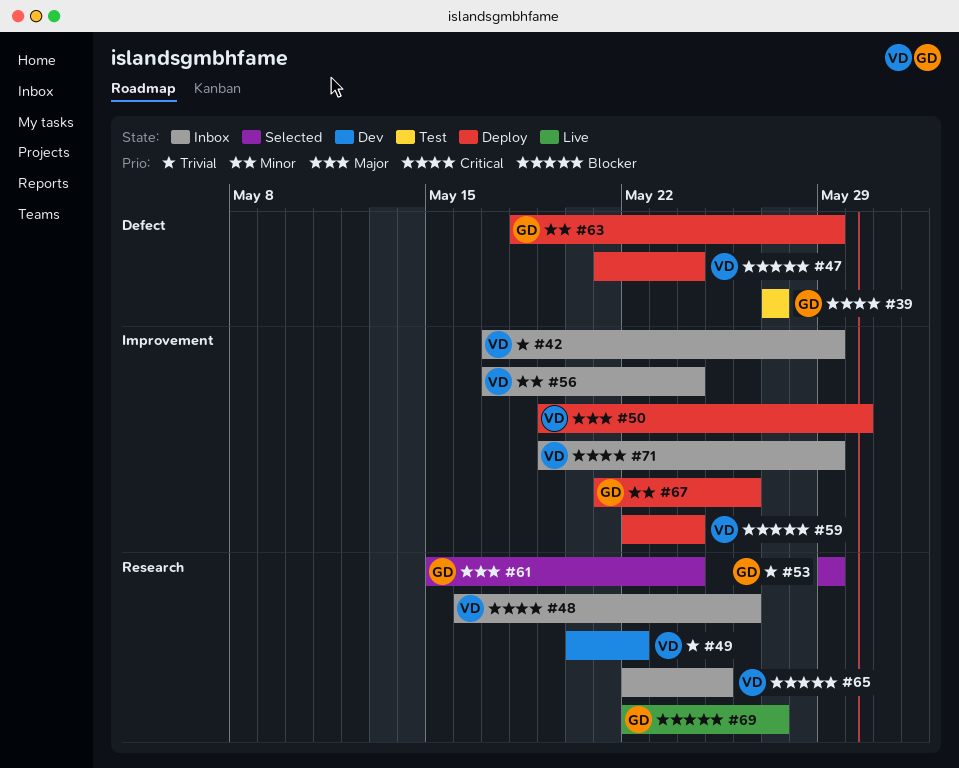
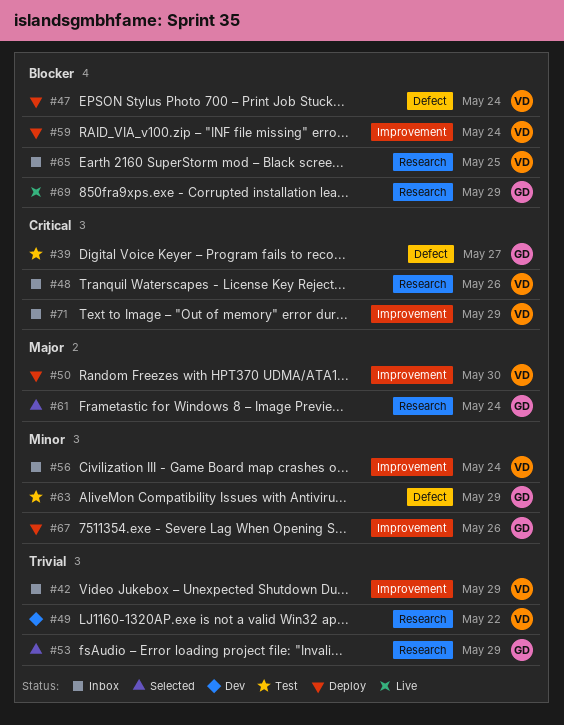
#63, status: Deploy -> Test
#69, due: May 27 -> May 29

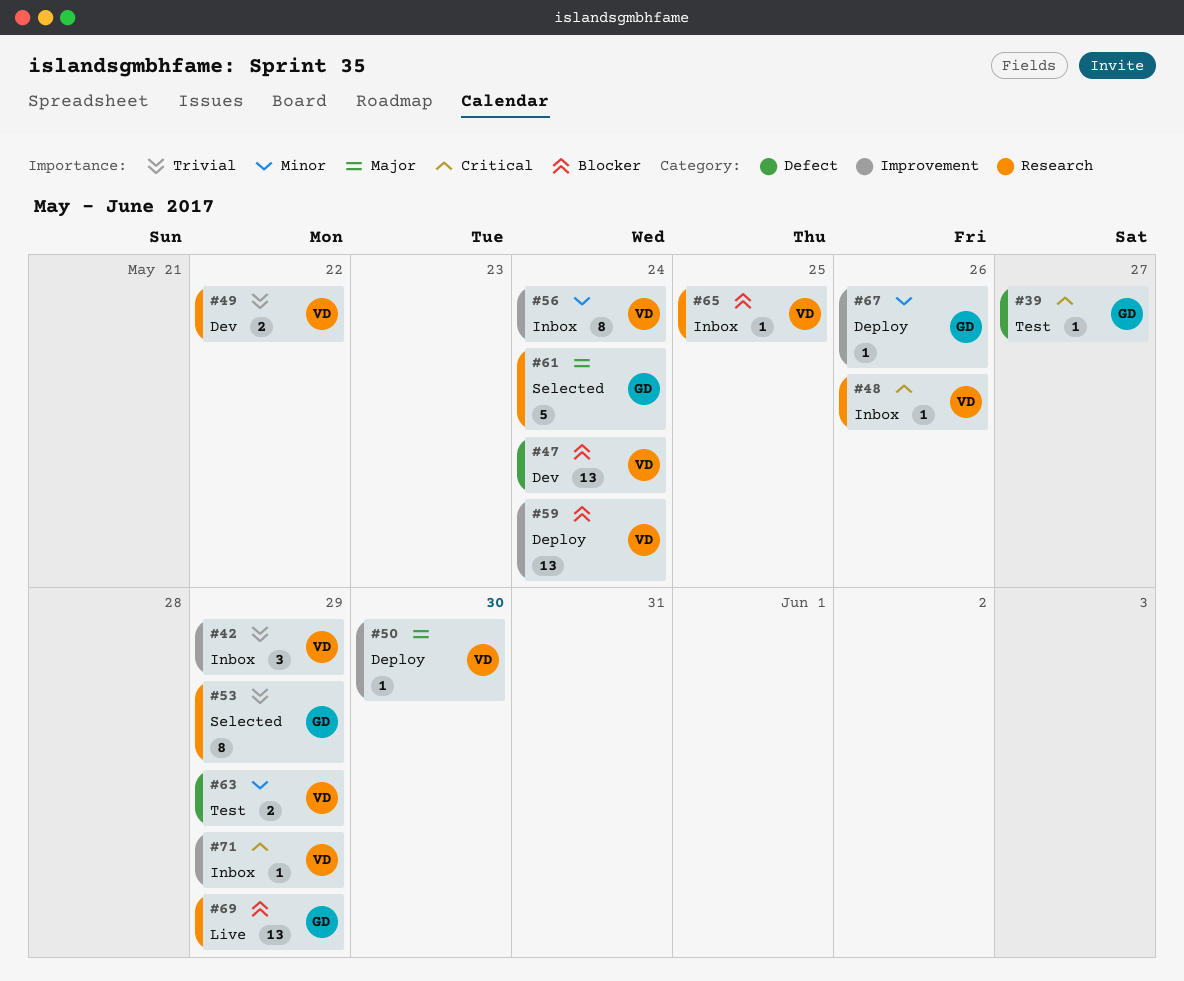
#47, status: Deploy -> Dev
#63, owner: GD -> VD

